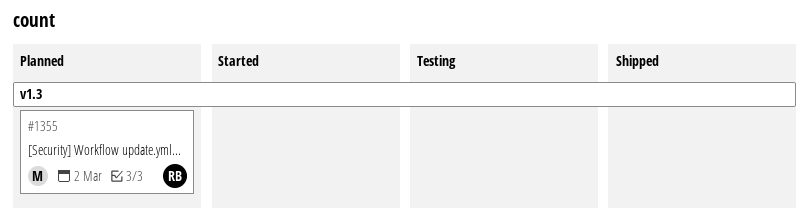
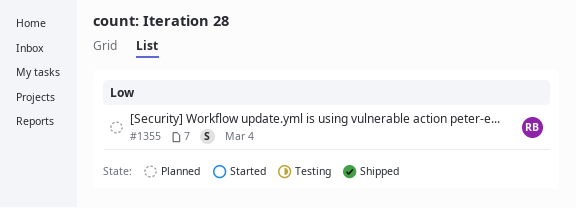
#1355, estimate: M -> S
#1355, due: Mar 2 -> Mar 4

